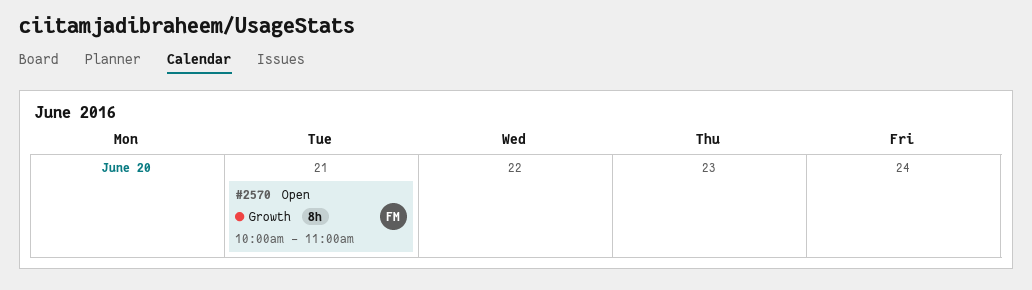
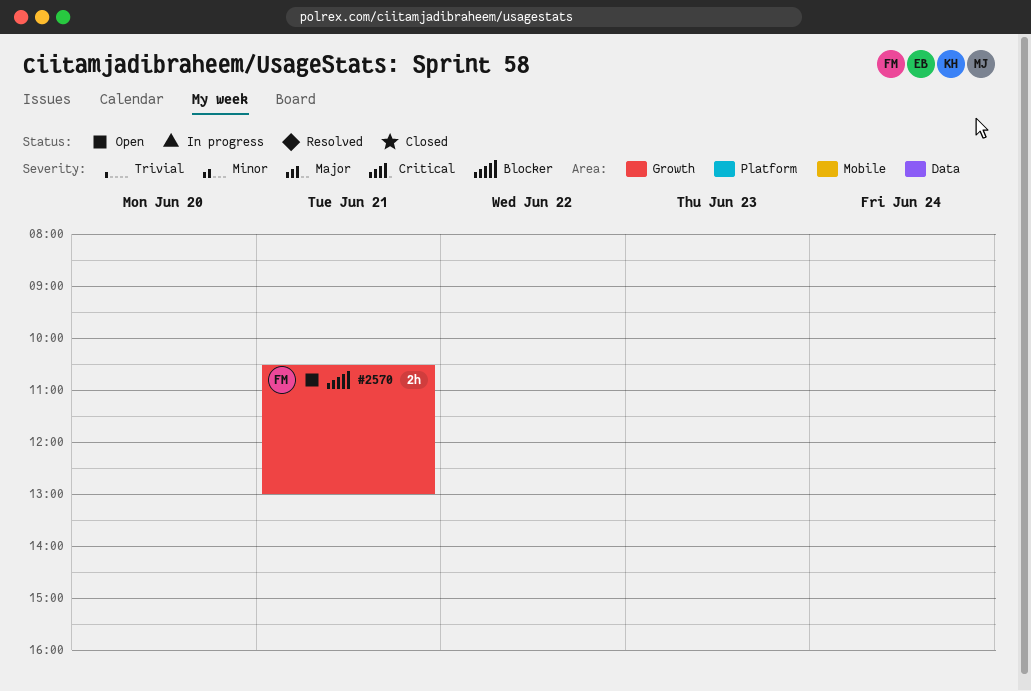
#2570, estimate: 8h -> 2h
#2570, begins: 10:00 -> 10:30
#2570, ends: 11:00 -> 13:00

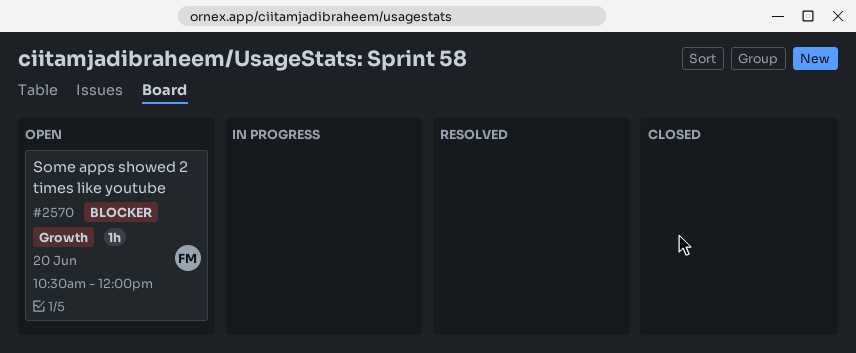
#2570, estimate: 2h -> 1h
#2570, day: Jun 21 -> Jun 20
#2570, ends: 13:00 -> 12:00

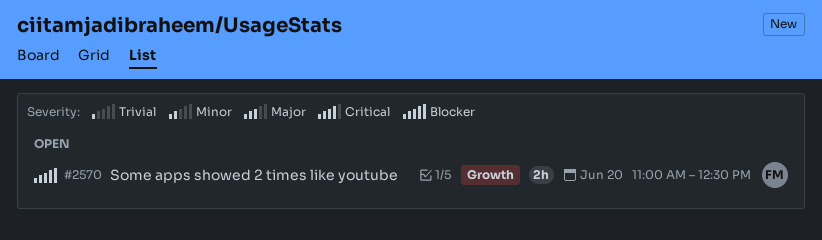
#2570, estimate: 1h -> 2h
#2570, begins: 10:30 -> 11:00
#2570, ends: 12:00 -> 12:30

